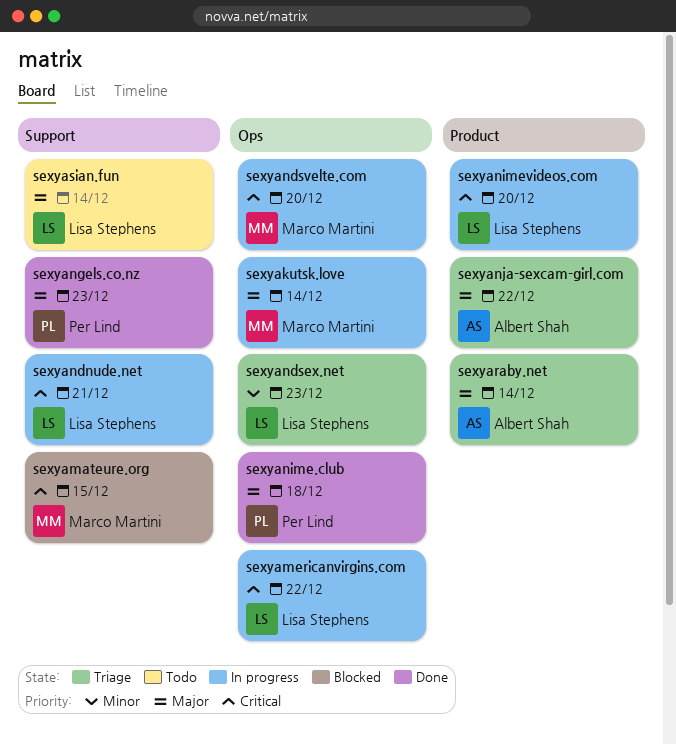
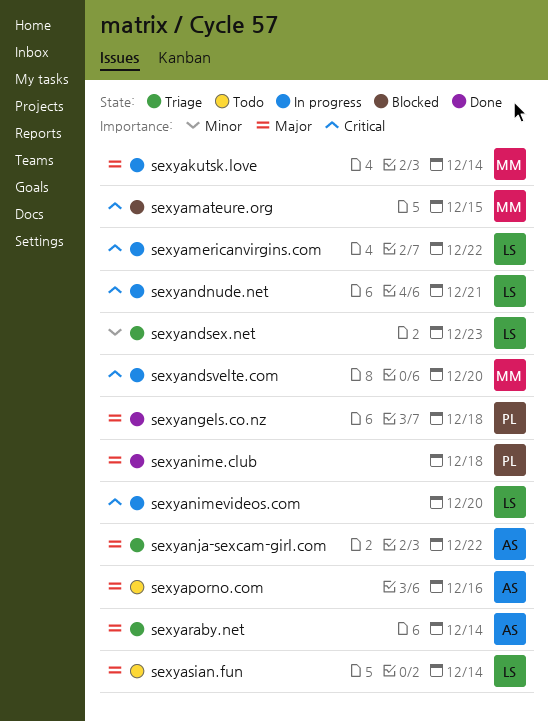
sexyangels.co.nz, due: Dec 23 -> Dec 18
sexyaporno.com: none -> present

